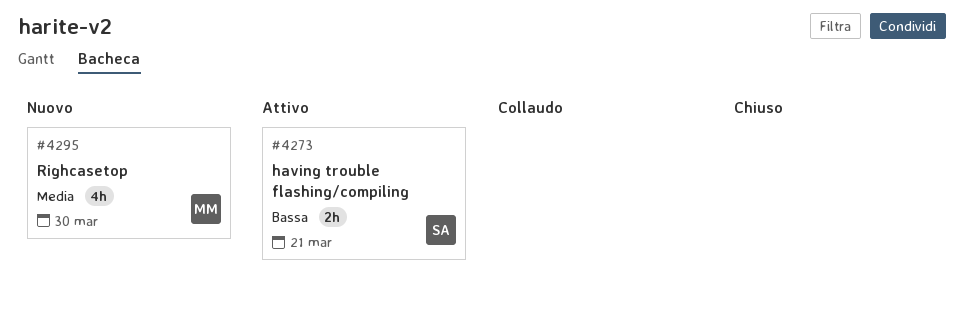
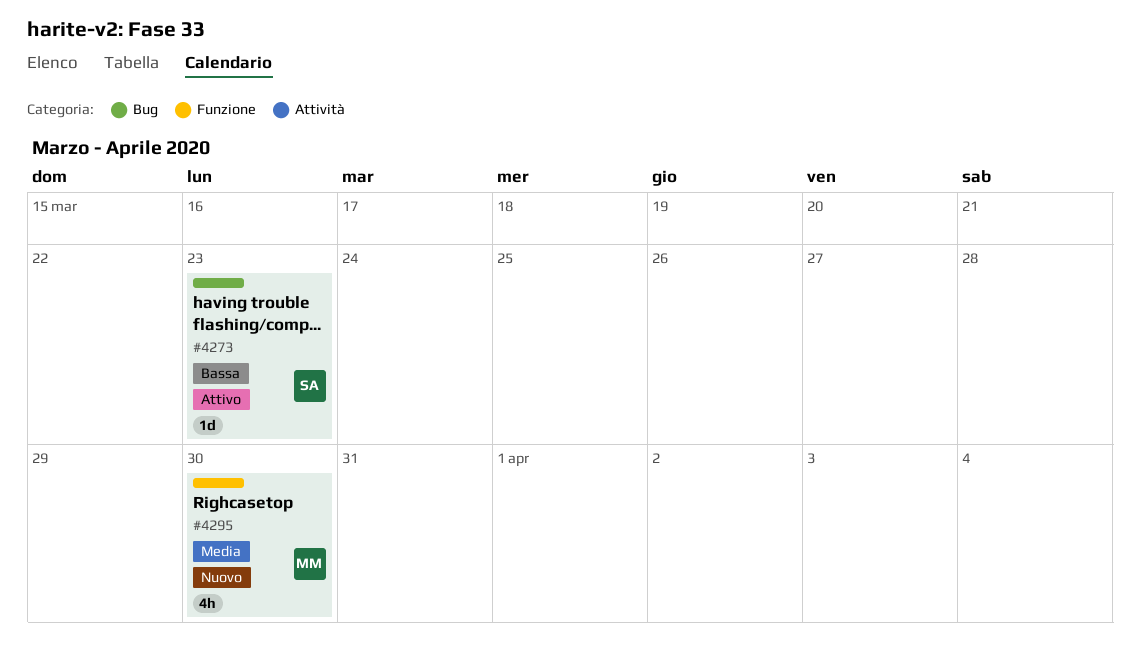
#4273, estimate: 2h -> 1d
#4273, due: Mar 21 -> Mar 23

